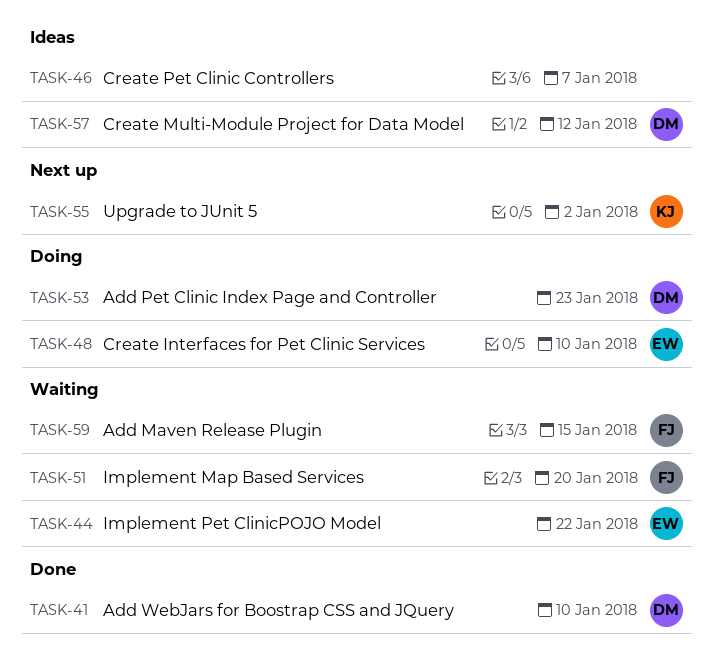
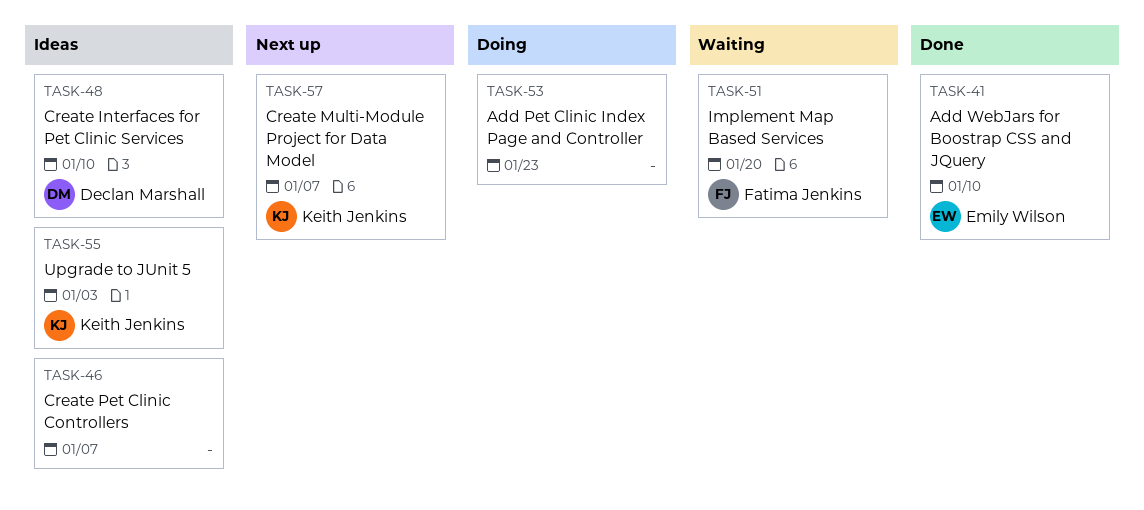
TASK-41, owner: Declan Marshall -> Emily Wilson
TASK-44: present -> none
TASK-48, status: Doing -> Ideas
TASK-48, owner: Emily Wilson -> Declan Marshall
TASK-53, owner: Declan Marshall -> none
TASK-55, status: Next up -> Ideas
TASK-55, due: Jan 2 -> Jan 3
TASK-57, status: Ideas -> Next up
TASK-57, owner: Declan Marshall -> Keith Jenkins
TASK-57, due: Jan 12 -> Jan 7
TASK-59: present -> none

